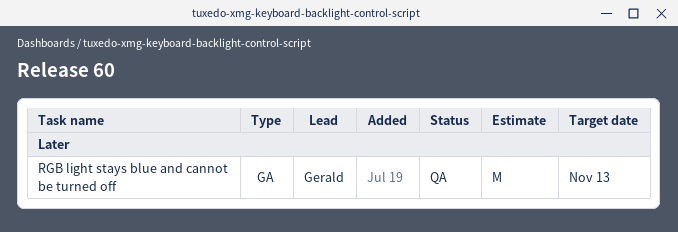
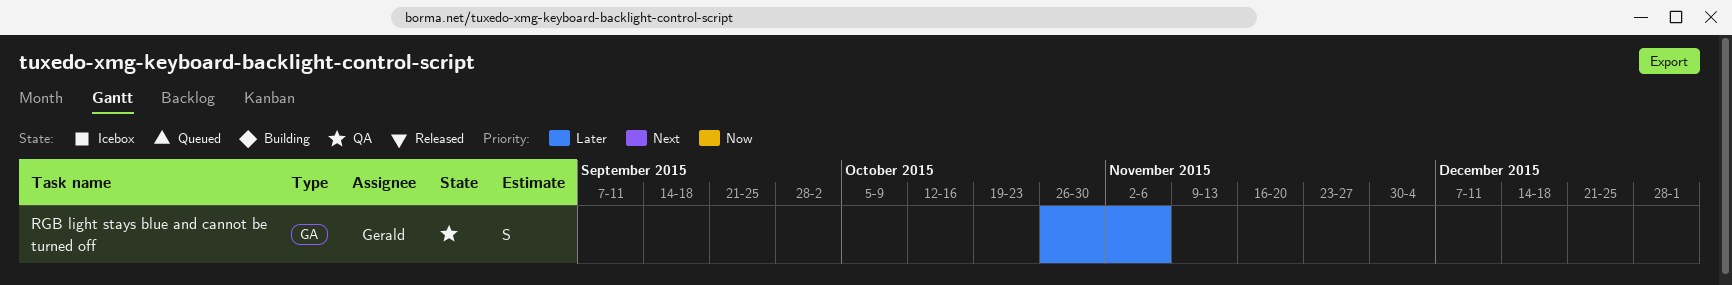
RGB light stays blue and cannot be turned off, estimate: M -> S
RGB light stays blue and cannot be turned off, due: Nov 13 -> Nov 6

